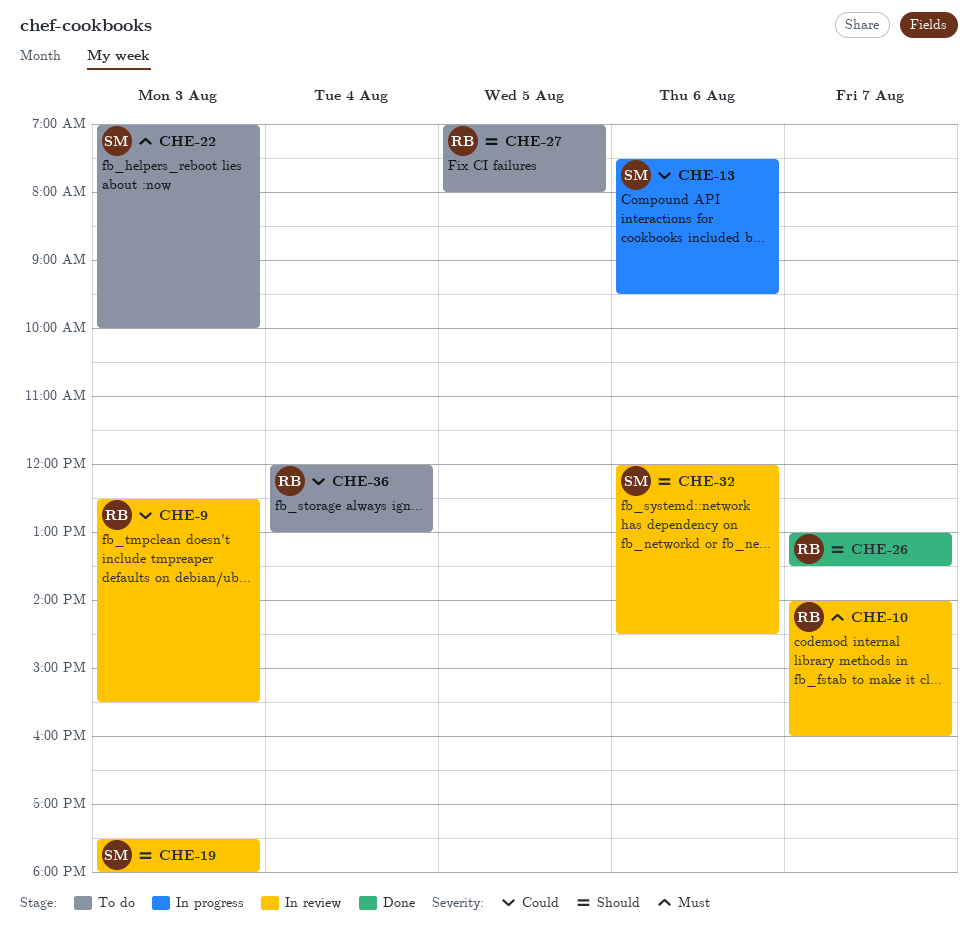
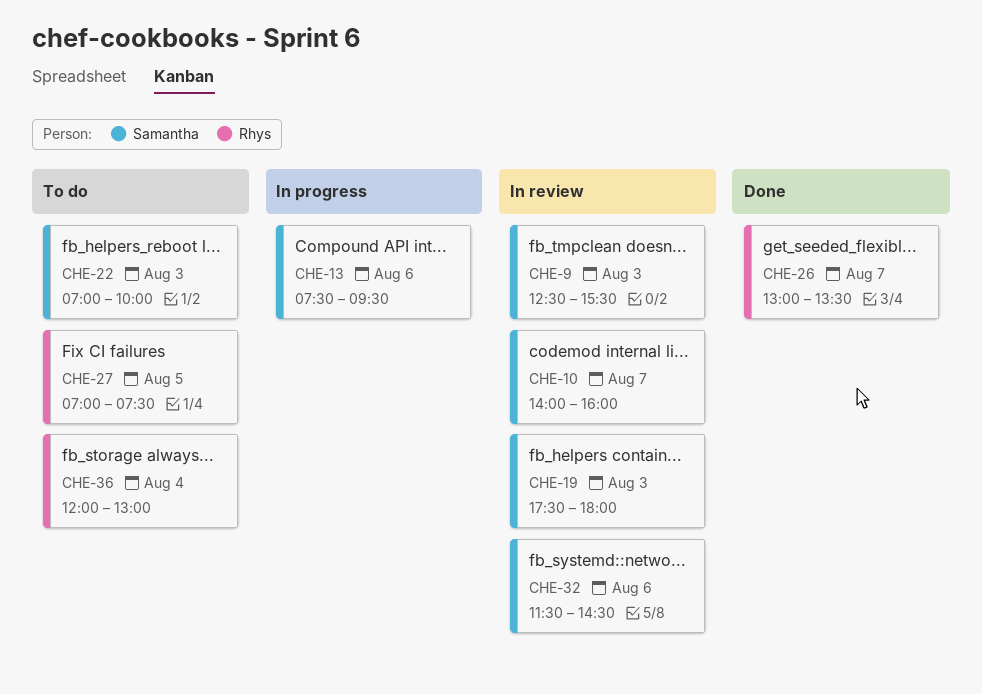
CHE-9, owner: Rhys -> Samantha
CHE-10, owner: Rhys -> Samantha
CHE-27, ends: 08:00 -> 07:30
CHE-32, begins: 12:00 -> 11:30

